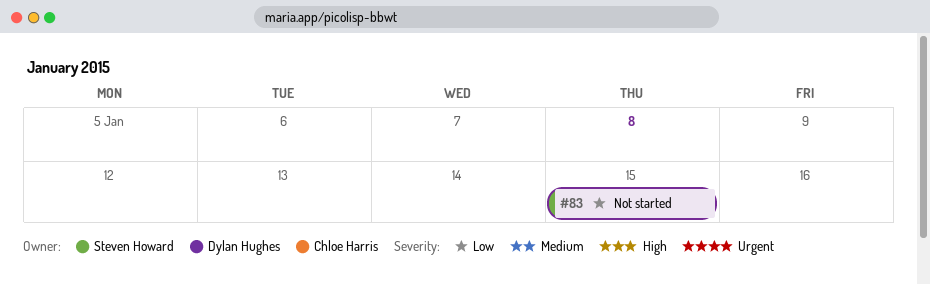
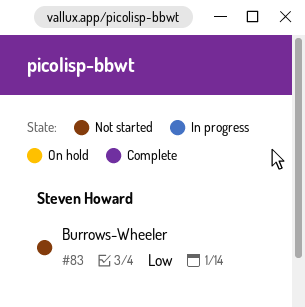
#83, due: Jan 15 -> Jan 14

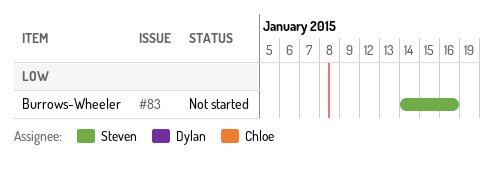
#83, due: Jan 14 -> Jan 16

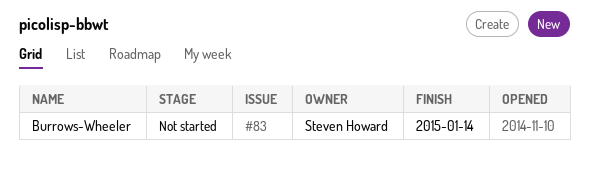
#83, due: Jan 16 -> Jan 14

